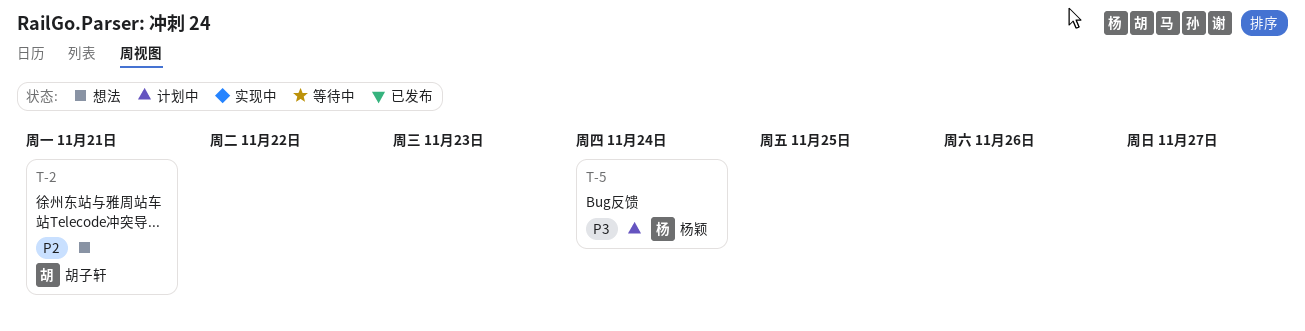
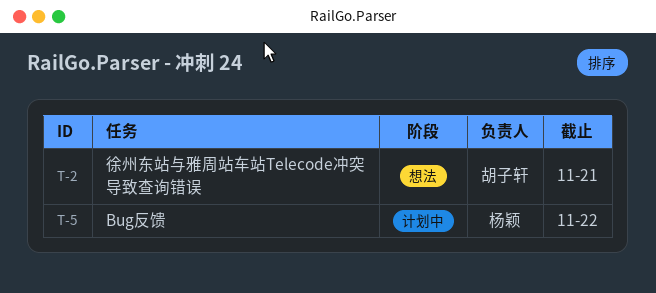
T-5, due: Nov 24 -> Nov 22

